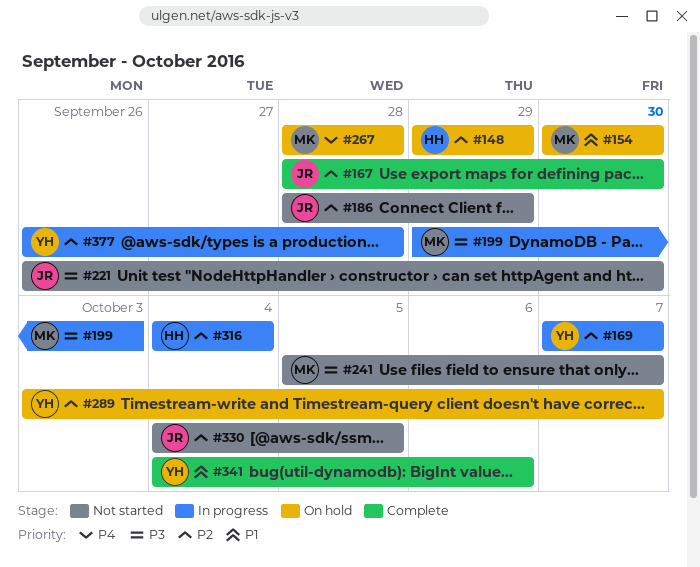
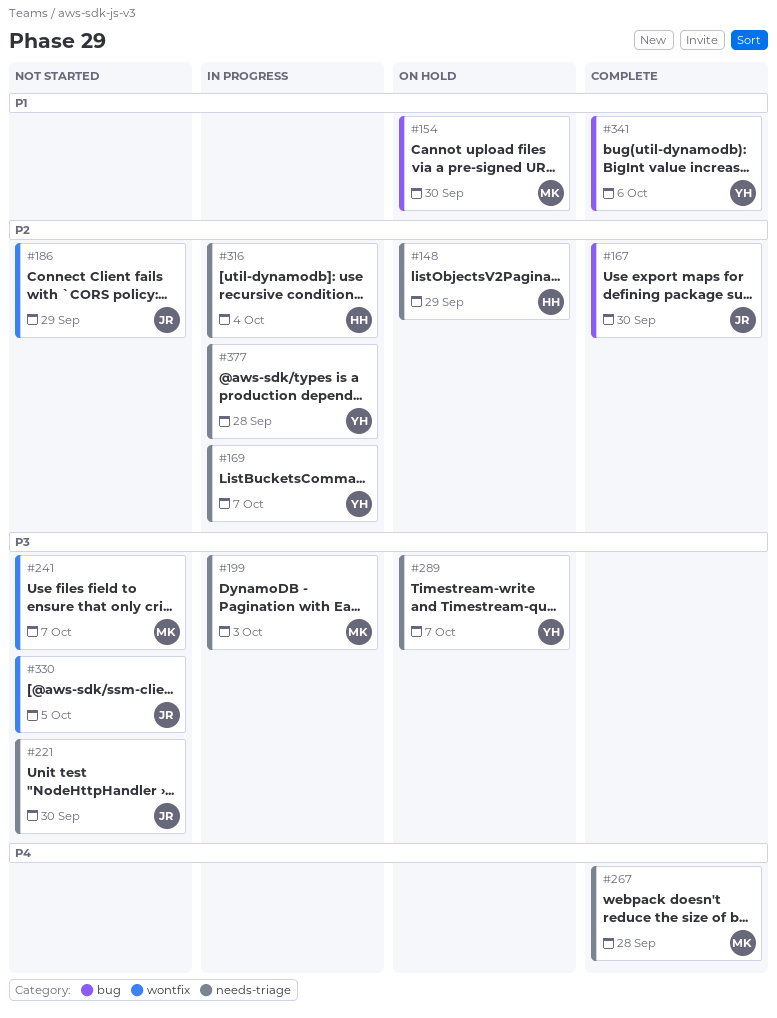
#267, status: On hold -> Complete
#289, priority: P2 -> P3
#330, priority: P2 -> P3

